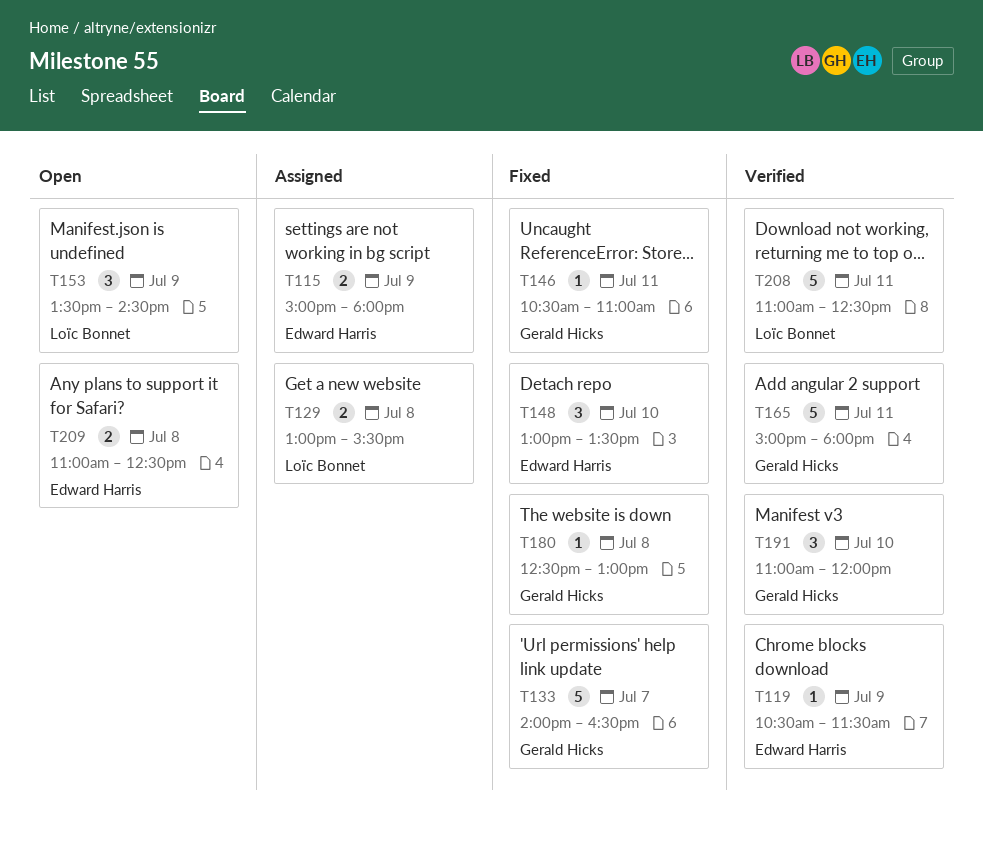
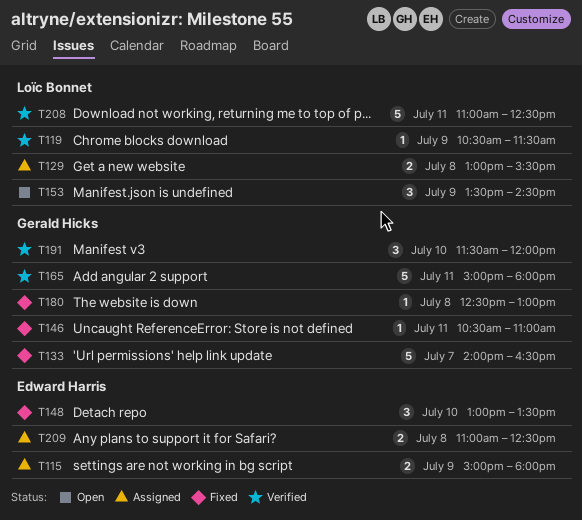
T119, owner: Edward Harris -> Loïc Bonnet
T191, begins: 11:00 -> 11:30
T209, status: Open -> Assigned

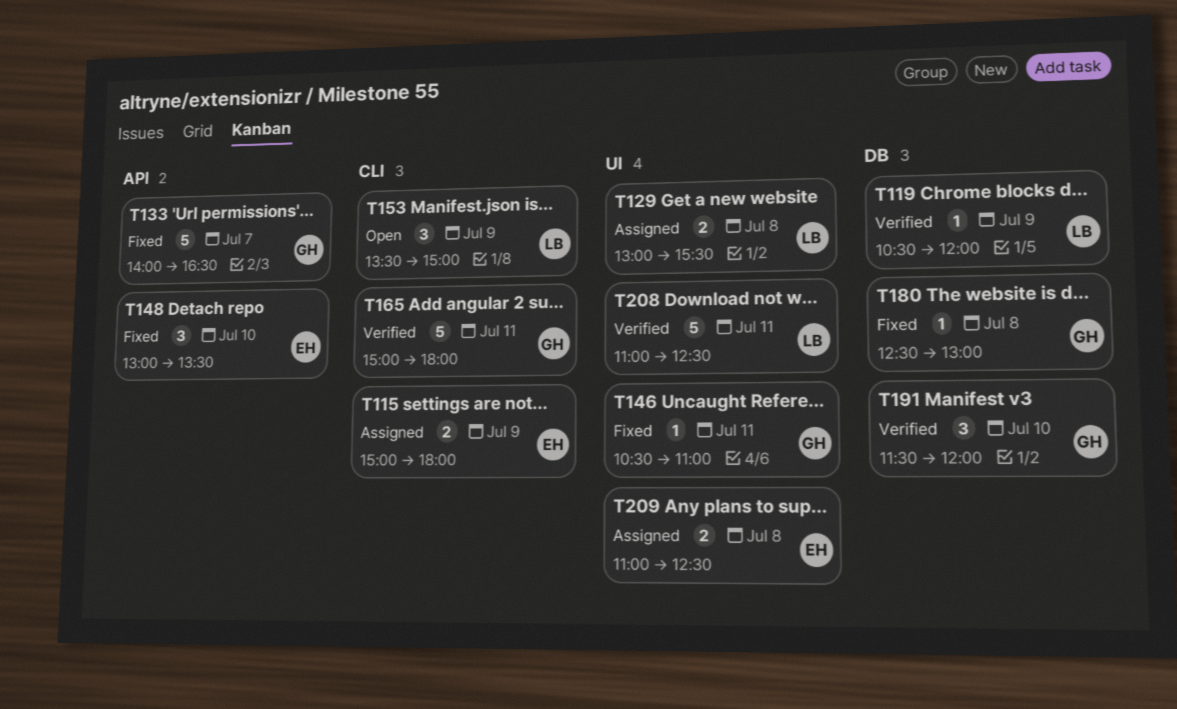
T119, ends: 11:30 -> 12:00
T153, ends: 14:30 -> 15:00

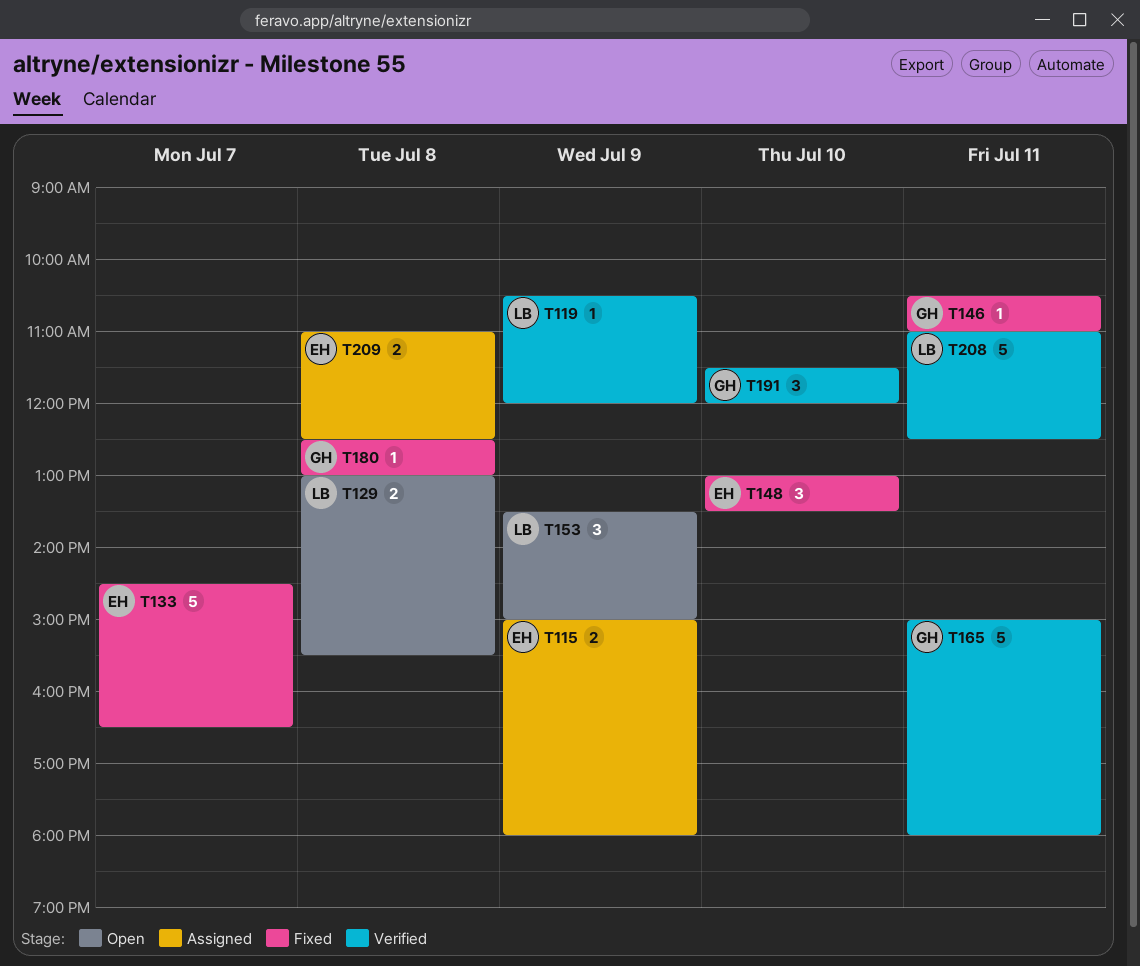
T129, status: Assigned -> Open
T133, owner: GH -> EH
T133, begins: 14:00 -> 14:30

